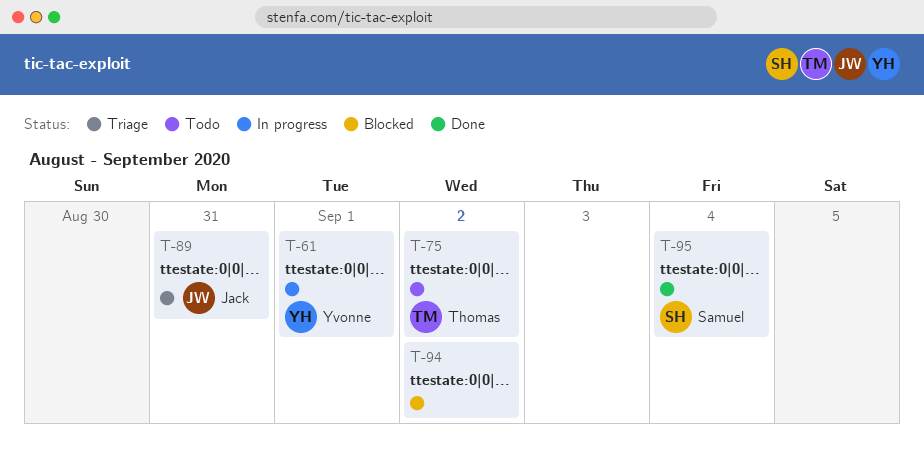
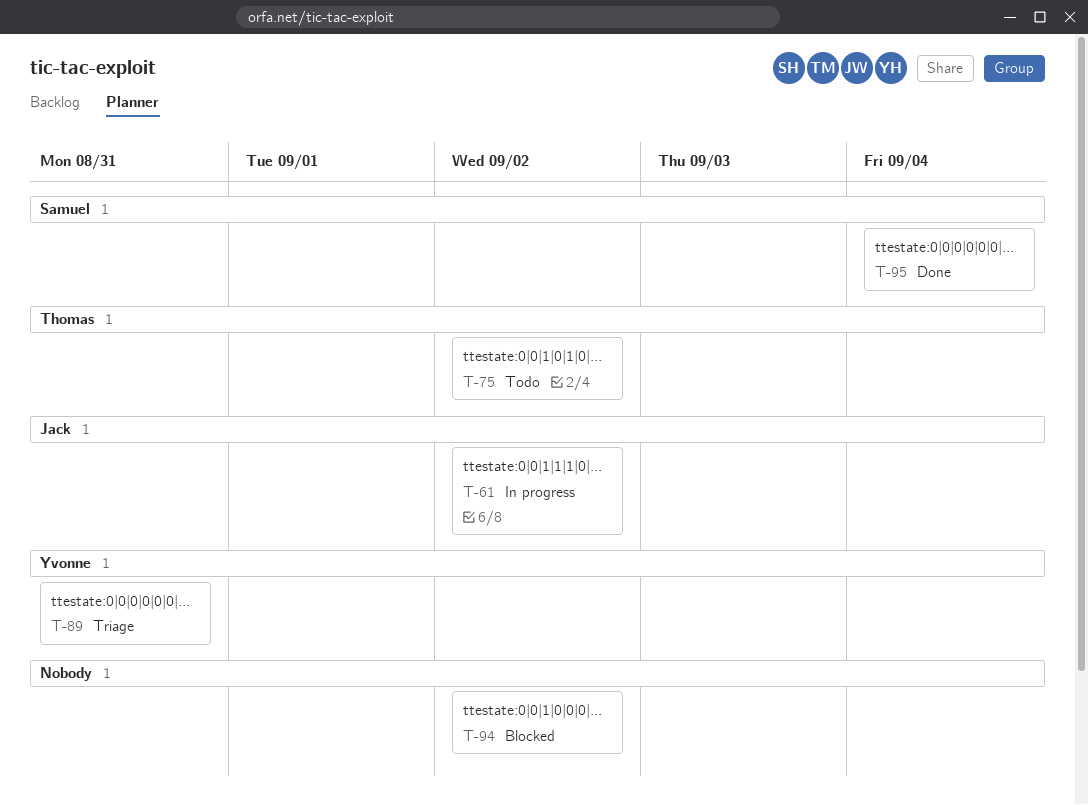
T-61, owner: Yvonne -> Jack
T-61, due: Sep 1 -> Sep 2
T-89, owner: Jack -> Yvonne

